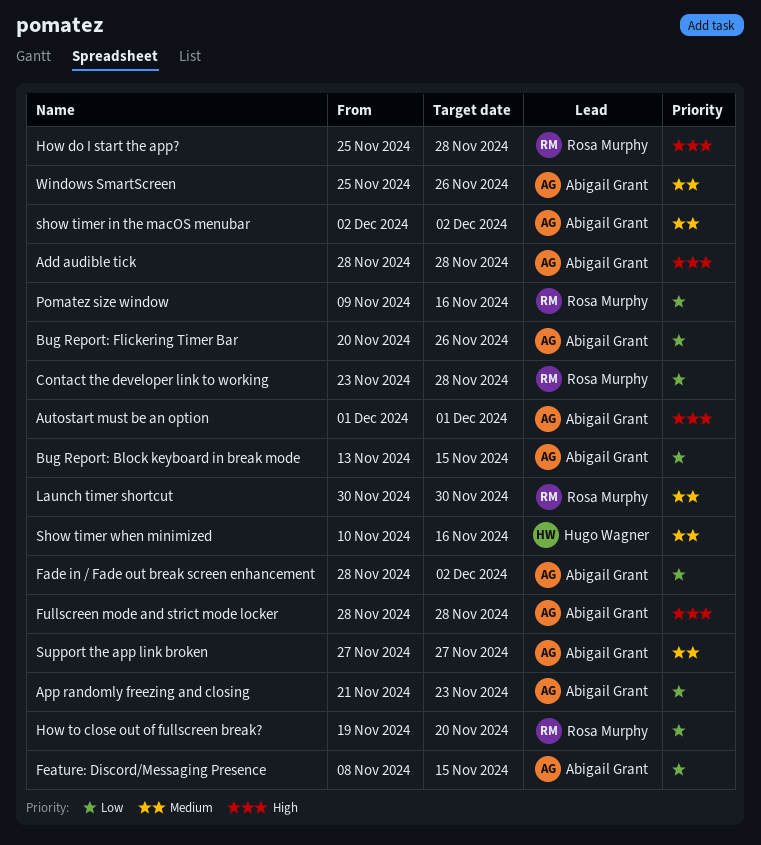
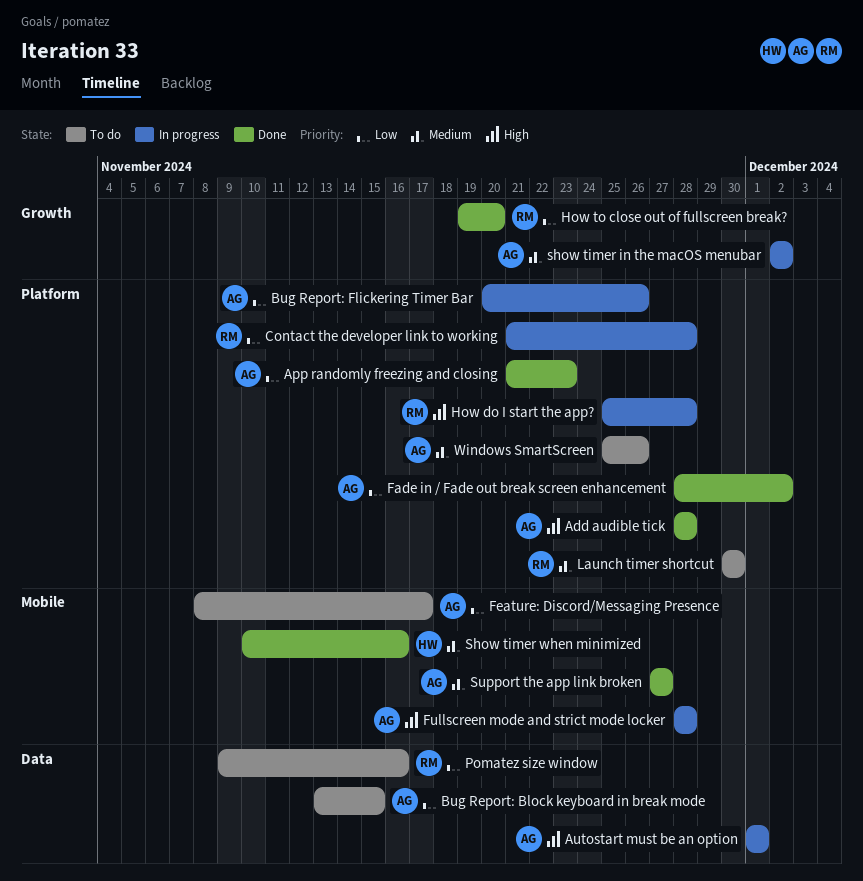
Contact the developer link to working, start: Nov 23 -> Nov 21
Feature: Discord/Messaging Presence, due: Nov 15 -> Nov 17

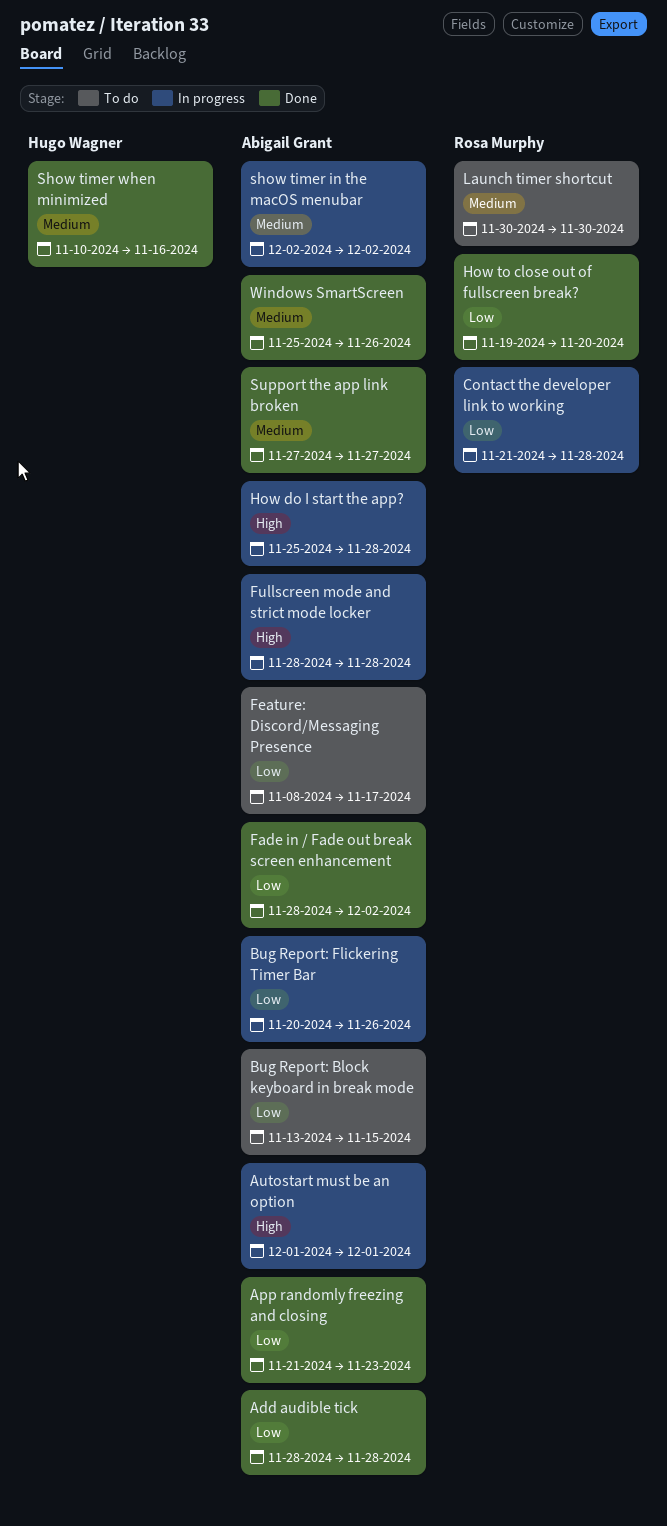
Add audible tick, priority: High -> Low
How do I start the app?, owner: Rosa Murphy -> Abigail Grant
Pomatez size window: present -> none
Windows SmartScreen, status: To do -> Done

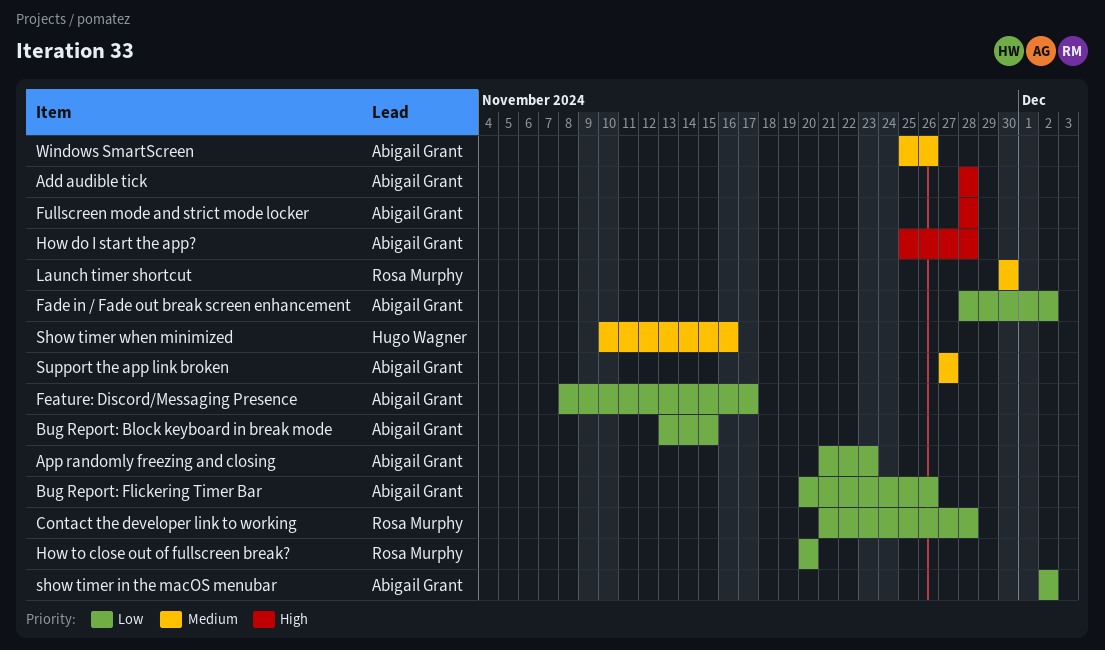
Add audible tick, priority: Low -> High
Autostart must be an option: present -> none
How to close out of fullscreen break?, start: Nov 19 -> Nov 20
show timer in the macOS menubar, priority: Medium -> Low

